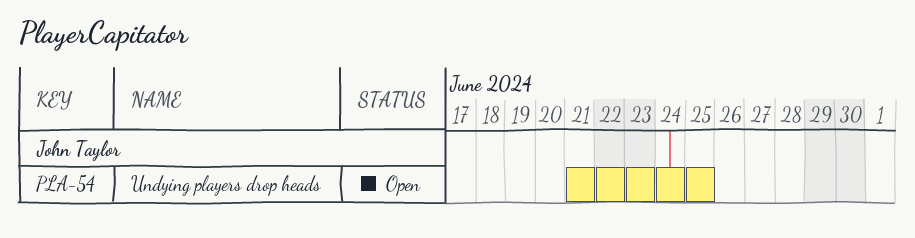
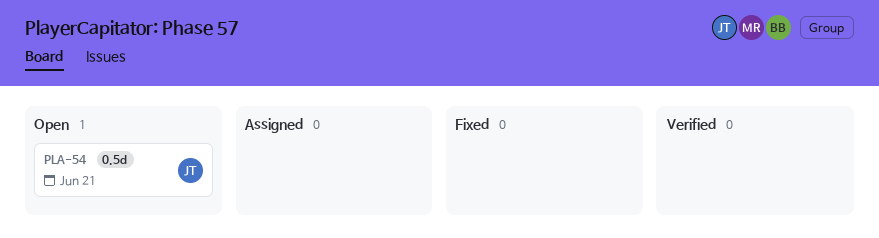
PLA-54, due: Jun 25 -> Jun 21

